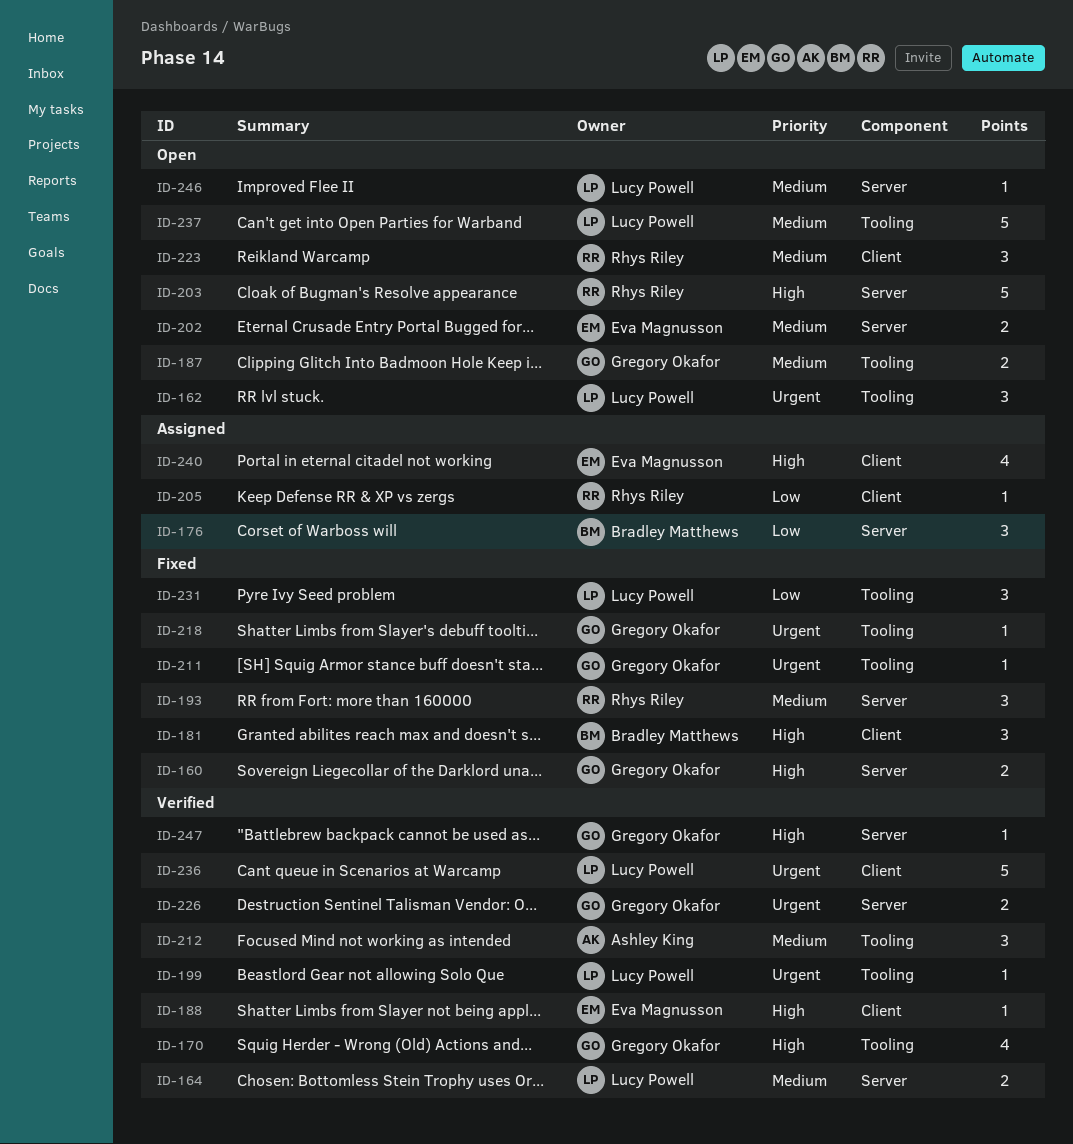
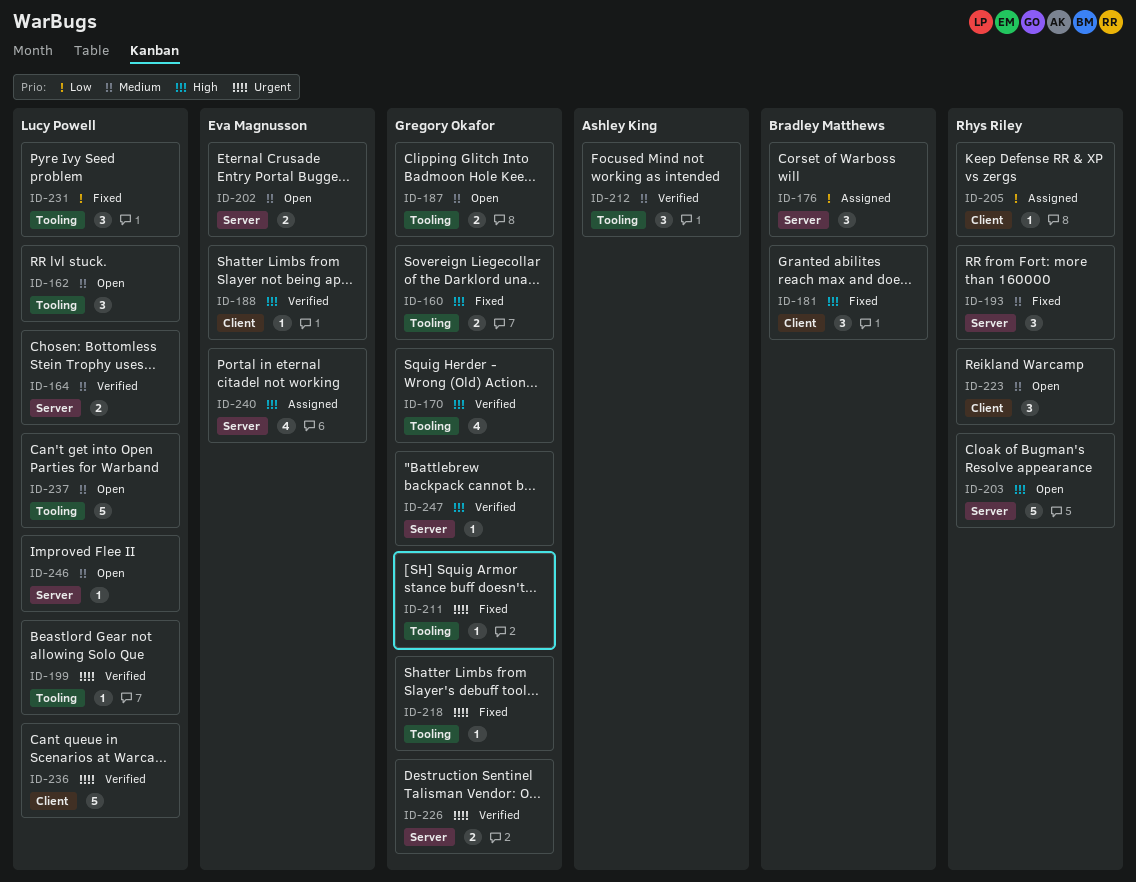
ID-160, label: Server -> Tooling
ID-162, priority: Urgent -> Medium
ID-240, label: Client -> Server

